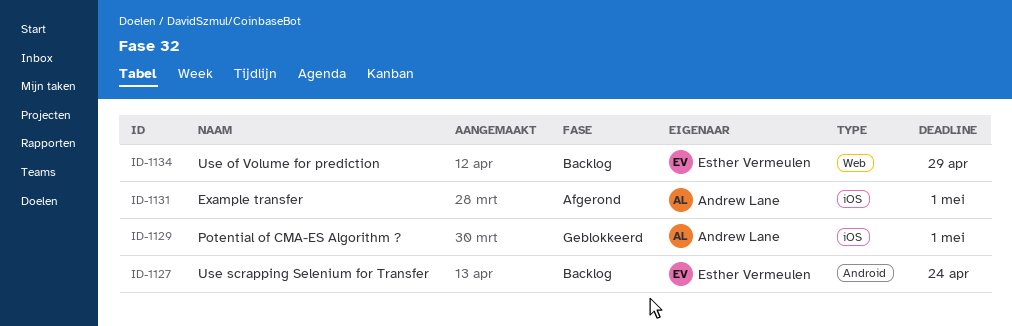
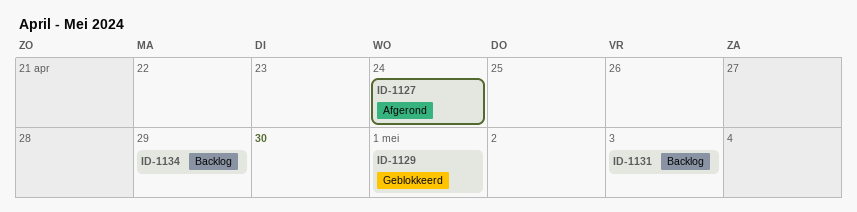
ID-1127, status: Backlog -> Afgerond
ID-1131, status: Afgerond -> Backlog
ID-1131, due: May 1 -> May 3

